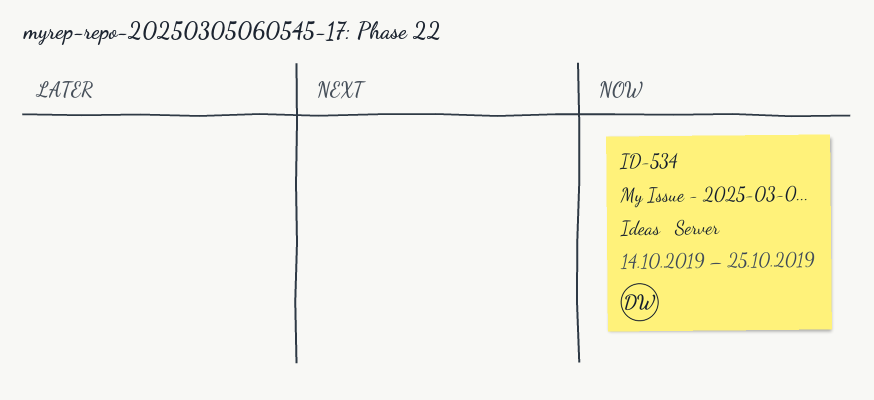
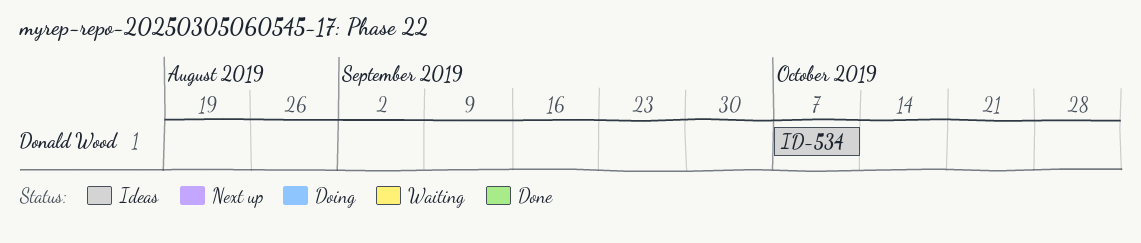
ID-534, start: Oct 14 -> Oct 7
ID-534, due: Oct 25 -> Oct 11

